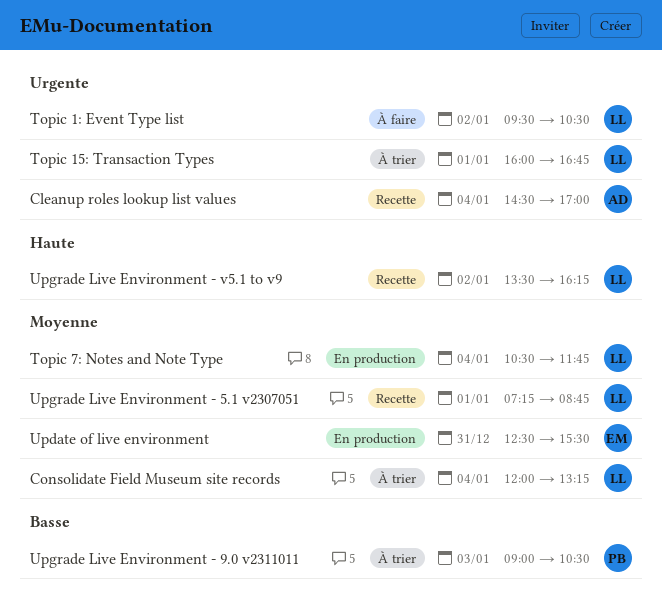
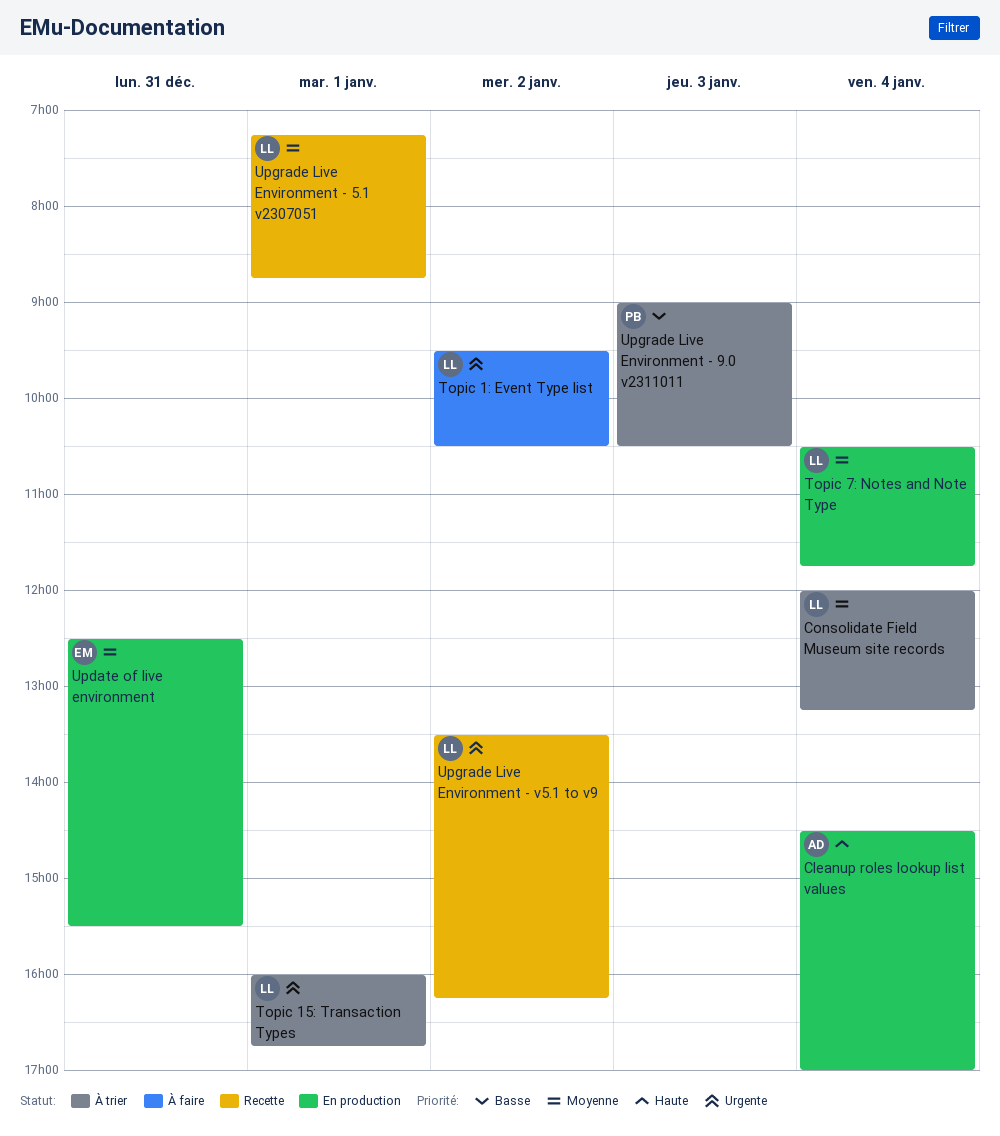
Cleanup roles lookup list values, status: Recette -> En production
Cleanup roles lookup list values, priority: Urgente -> Haute
Upgrade Live Environment - v5.1 to v9, priority: Haute -> Urgente

